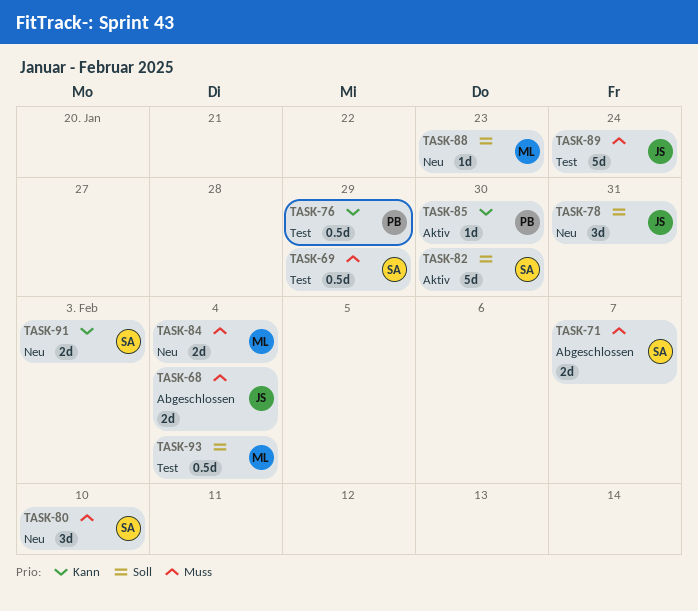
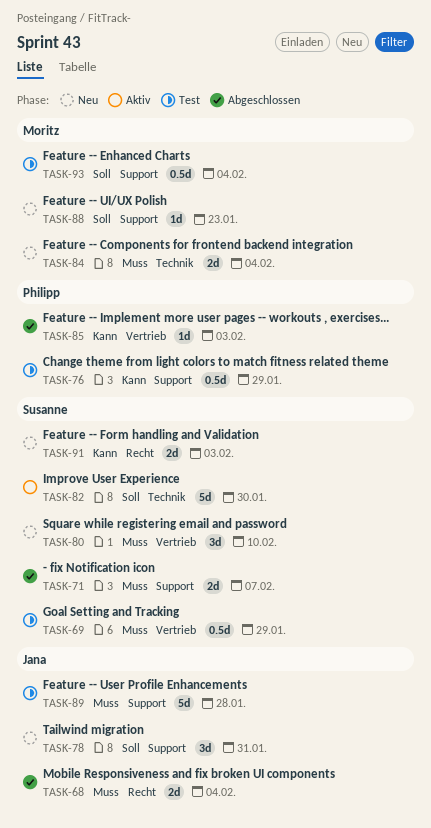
TASK-85, status: Aktiv -> Abgeschlossen
TASK-85, due: Jan 30 -> Feb 3
TASK-89, due: Jan 24 -> Jan 28

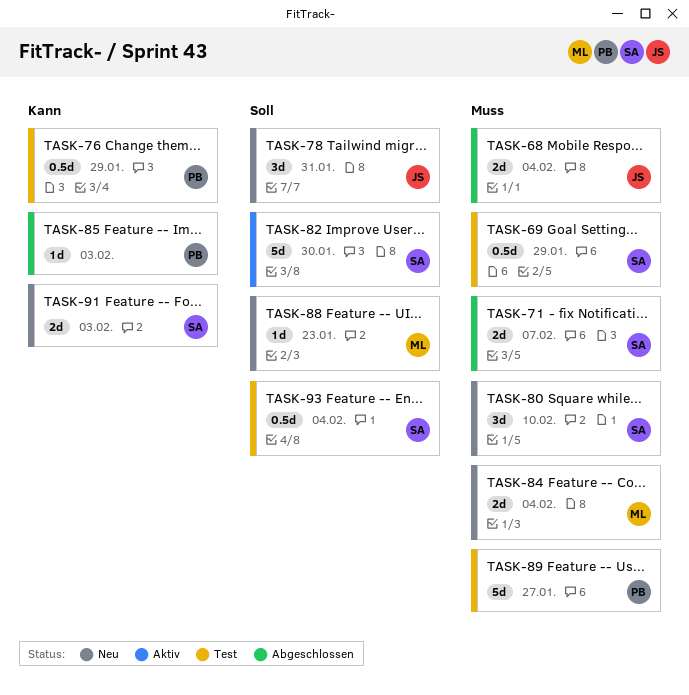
TASK-89, owner: Jana -> Philipp
TASK-89, due: Jan 28 -> Jan 27
TASK-93, owner: Moritz -> Susanne

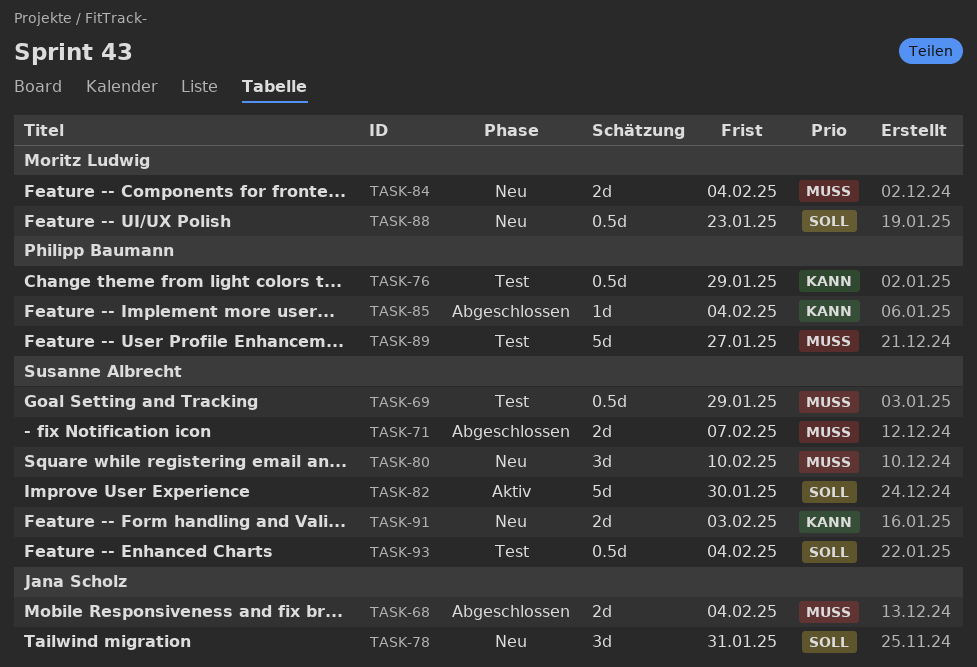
TASK-85, due: Feb 3 -> Feb 4
TASK-88, estimate: 1d -> 0.5d

